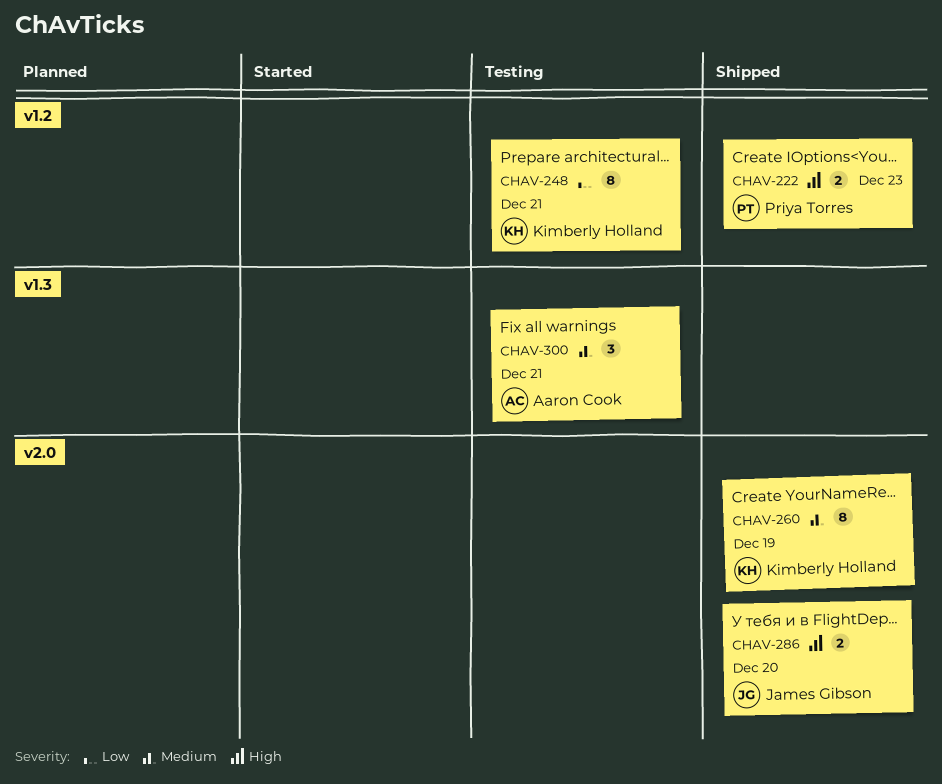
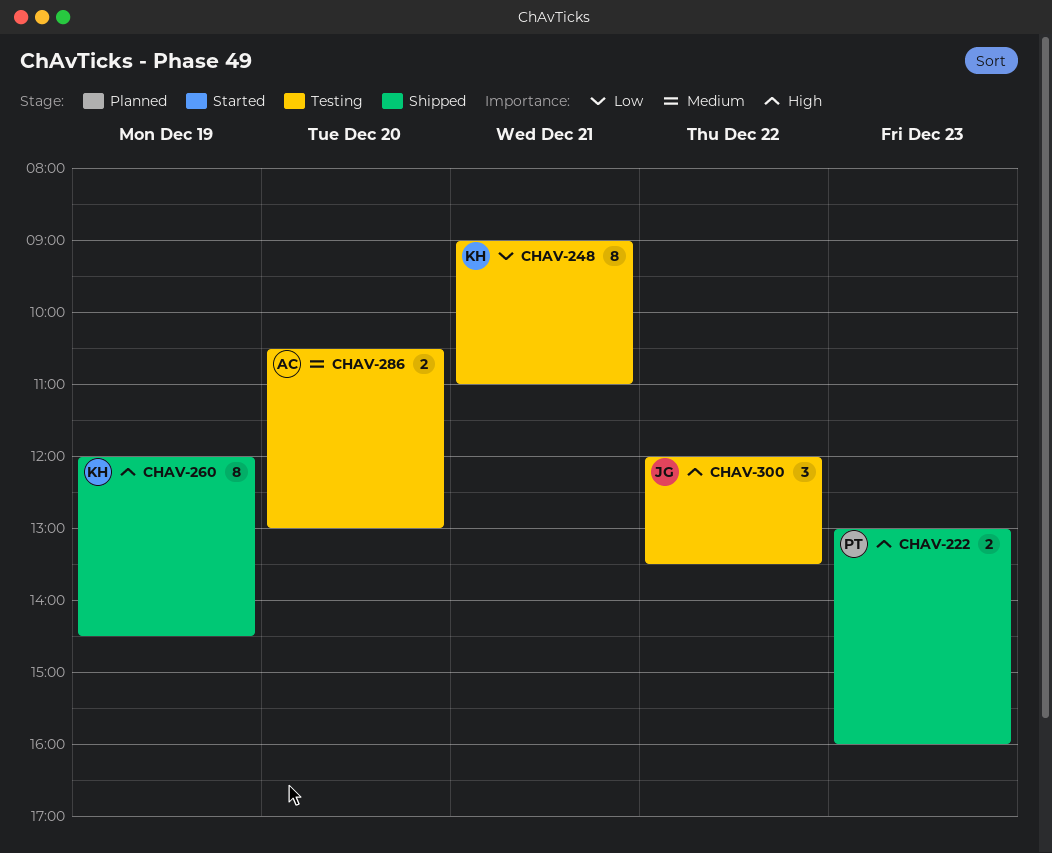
CHAV-260, priority: Medium -> High
CHAV-286, status: Shipped -> Testing
CHAV-286, owner: James Gibson -> Aaron Cook
CHAV-286, priority: High -> Medium
CHAV-300, owner: Aaron Cook -> James Gibson
CHAV-300, priority: Medium -> High
CHAV-300, day: Dec 21 -> Dec 22

